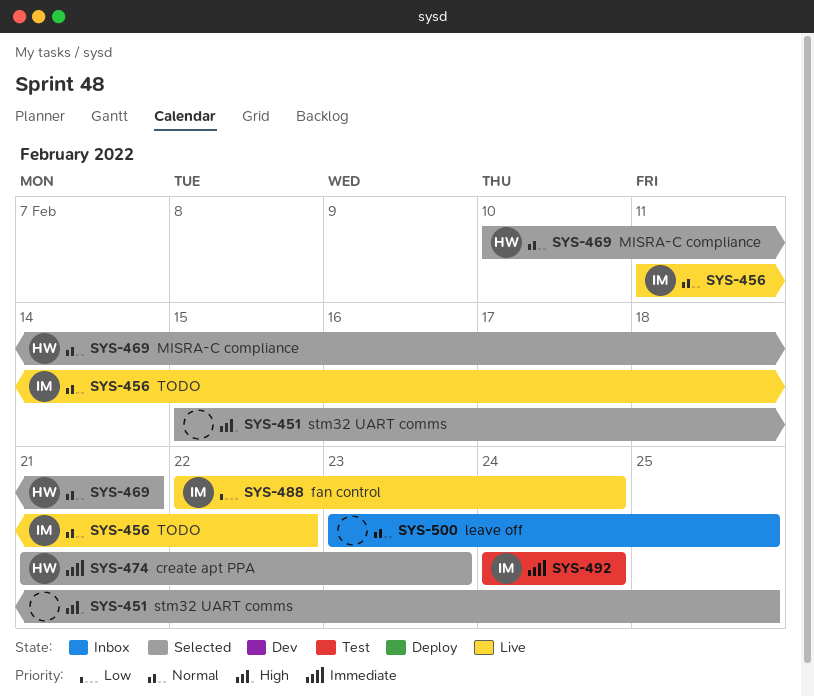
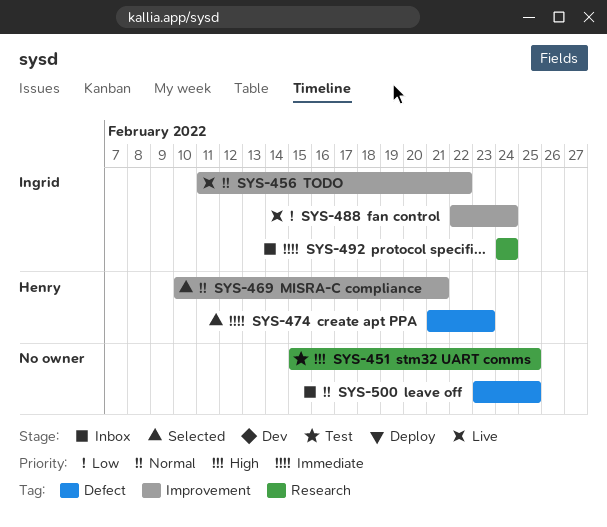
SYS-451, status: Selected -> Test
SYS-492, status: Test -> Inbox

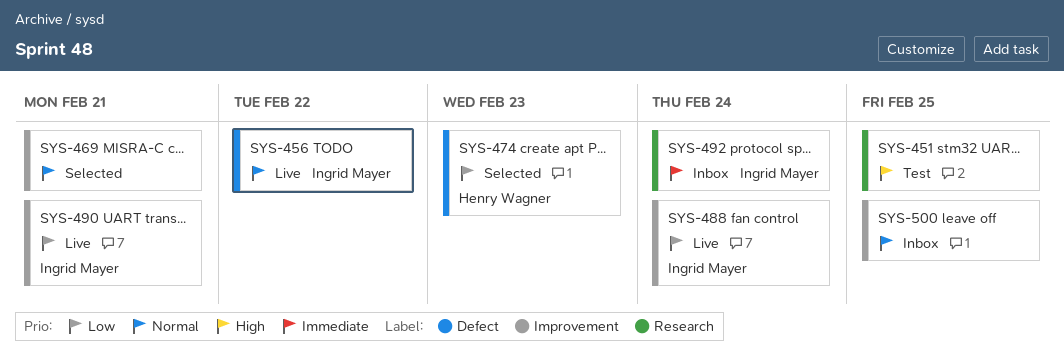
SYS-456, label: Improvement -> Defect
SYS-469, owner: Henry Wagner -> none
SYS-474, priority: Immediate -> Low
SYS-490: none -> present
SYS-500, label: Defect -> Improvement

